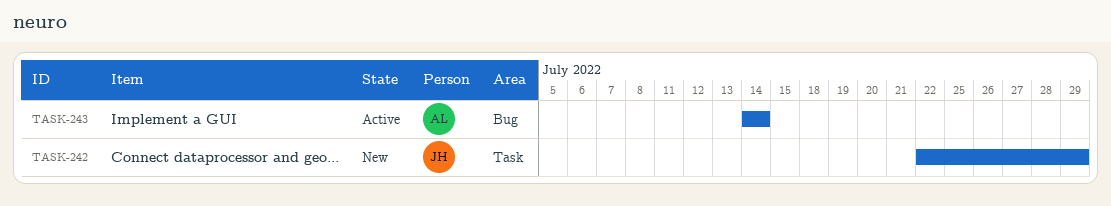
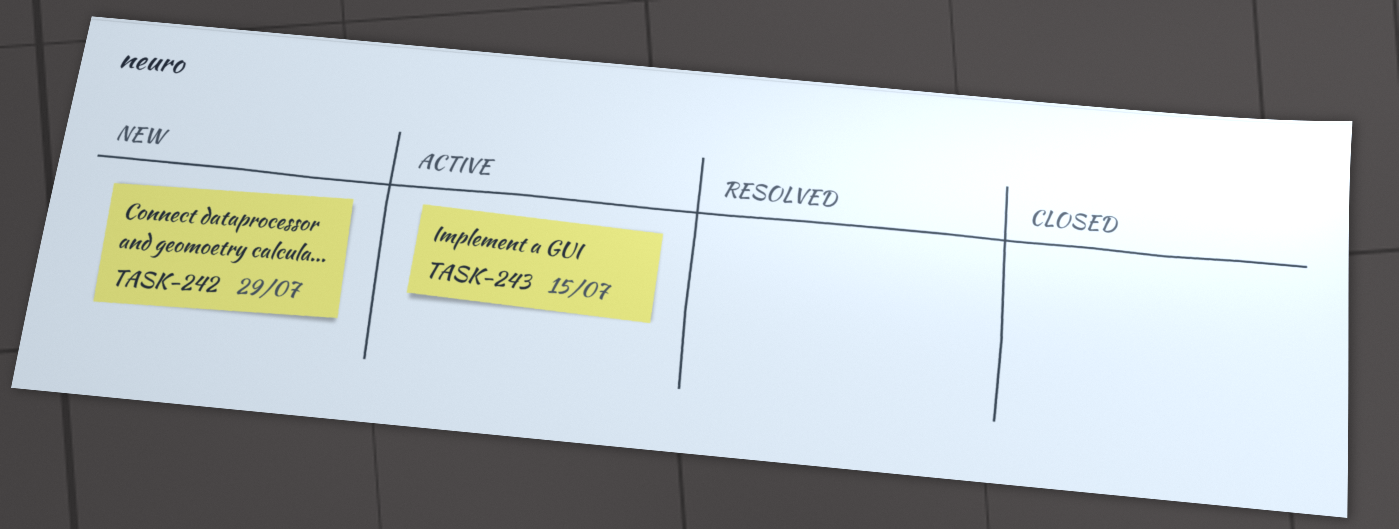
TASK-243, due: Jul 14 -> Jul 15

